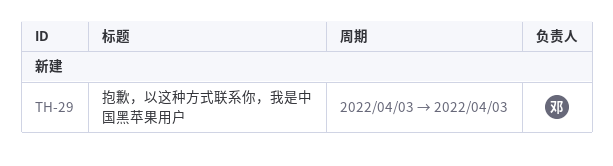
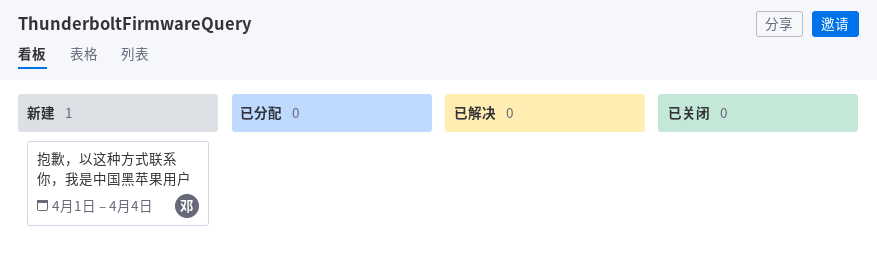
抱歉，以这种方式联系你，我是中国黑苹果用户, start: Apr 3 -> Apr 1
抱歉，以这种方式联系你，我是中国黑苹果用户, due: Apr 3 -> Apr 4

